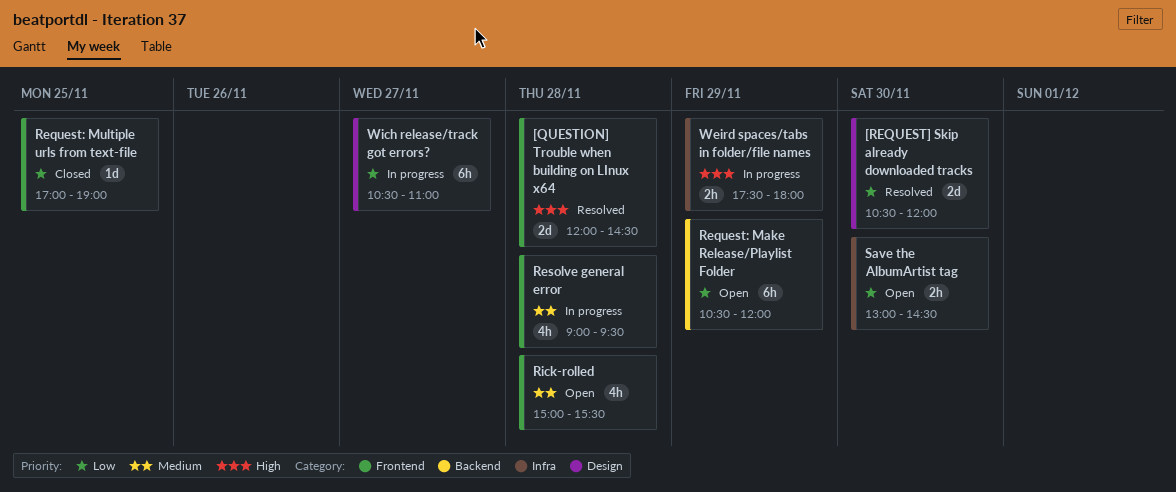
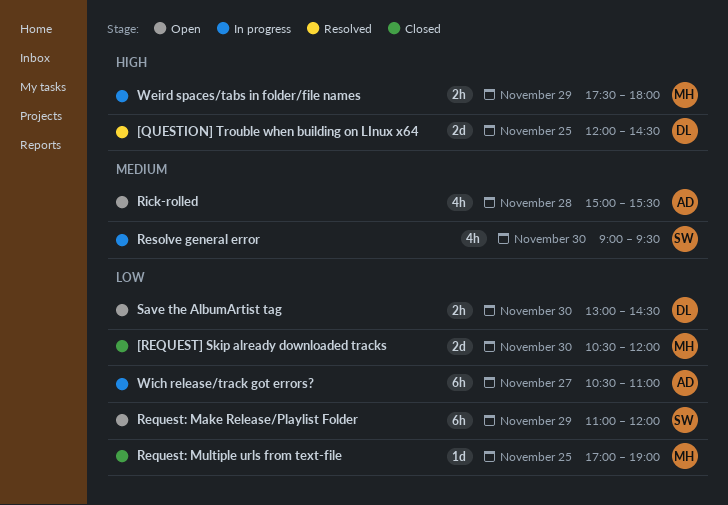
[QUESTION] Trouble when building on LInux x64, day: Nov 28 -> Nov 25
[REQUEST] Skip already downloaded tracks, status: Resolved -> Closed
Request: Make Release/Playlist Folder, begins: 10:30 -> 11:00
Resolve general error, day: Nov 28 -> Nov 30

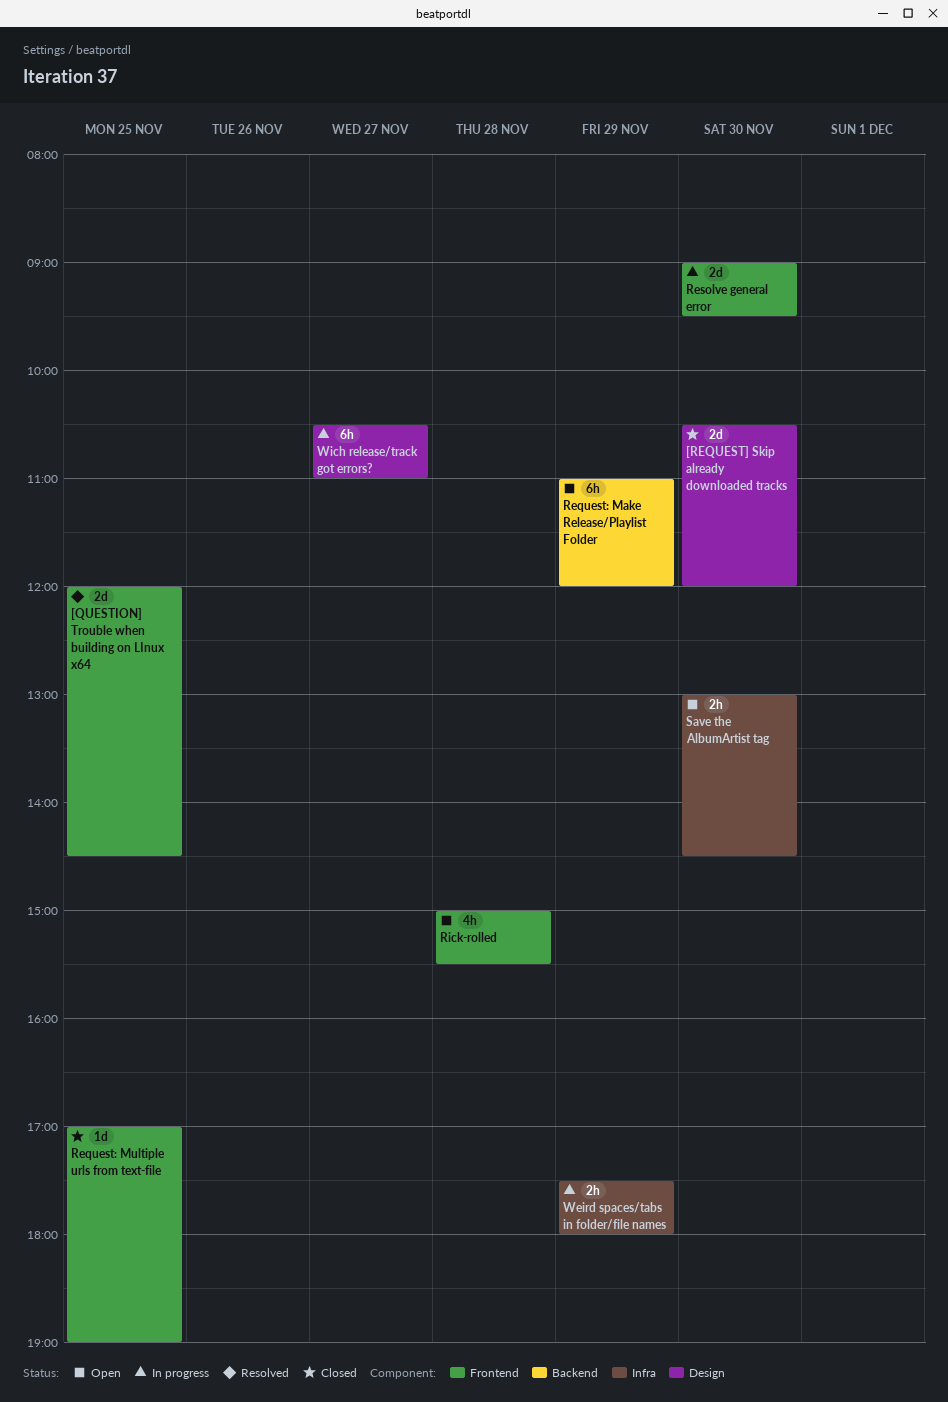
Resolve general error, estimate: 4h -> 2d

